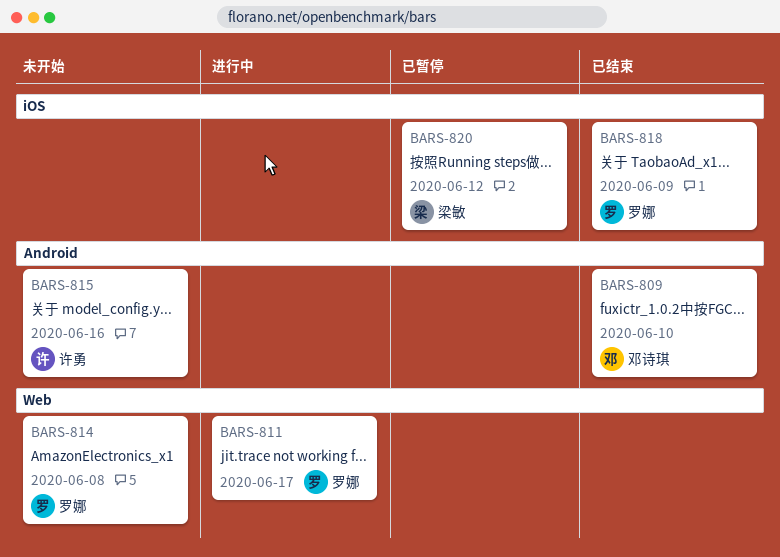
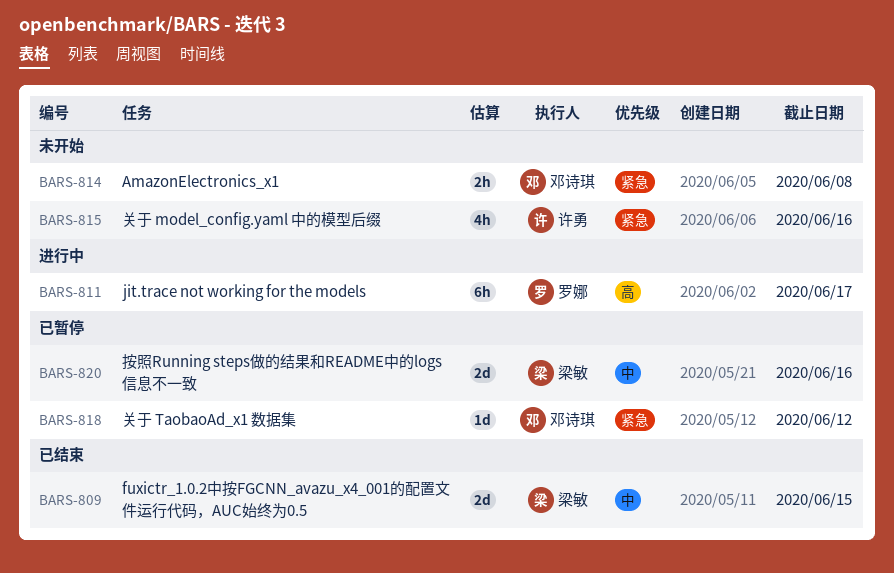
BARS-809, owner: 邓诗琪 -> 梁敏
BARS-809, due: Jun 10 -> Jun 15
BARS-814, owner: 罗娜 -> 邓诗琪
BARS-818, status: 已结束 -> 已暂停
BARS-818, owner: 罗娜 -> 邓诗琪
BARS-818, due: Jun 9 -> Jun 12
BARS-820, due: Jun 12 -> Jun 16

